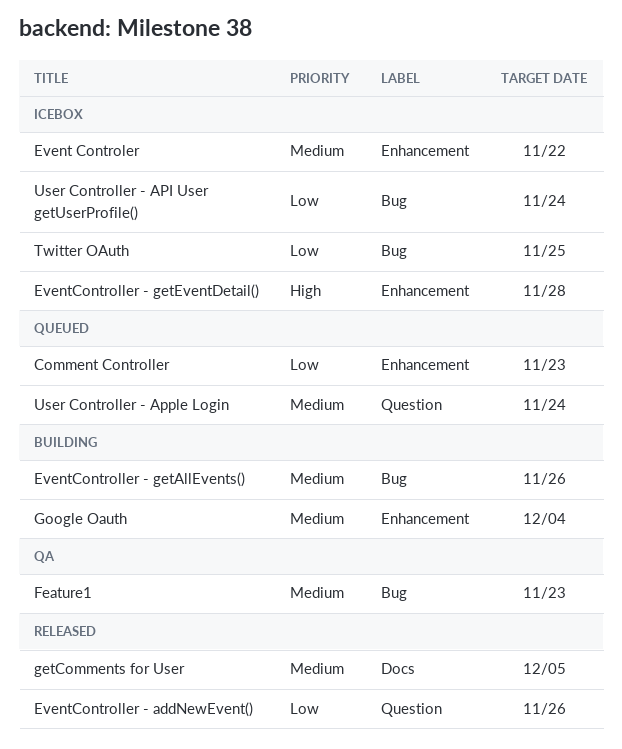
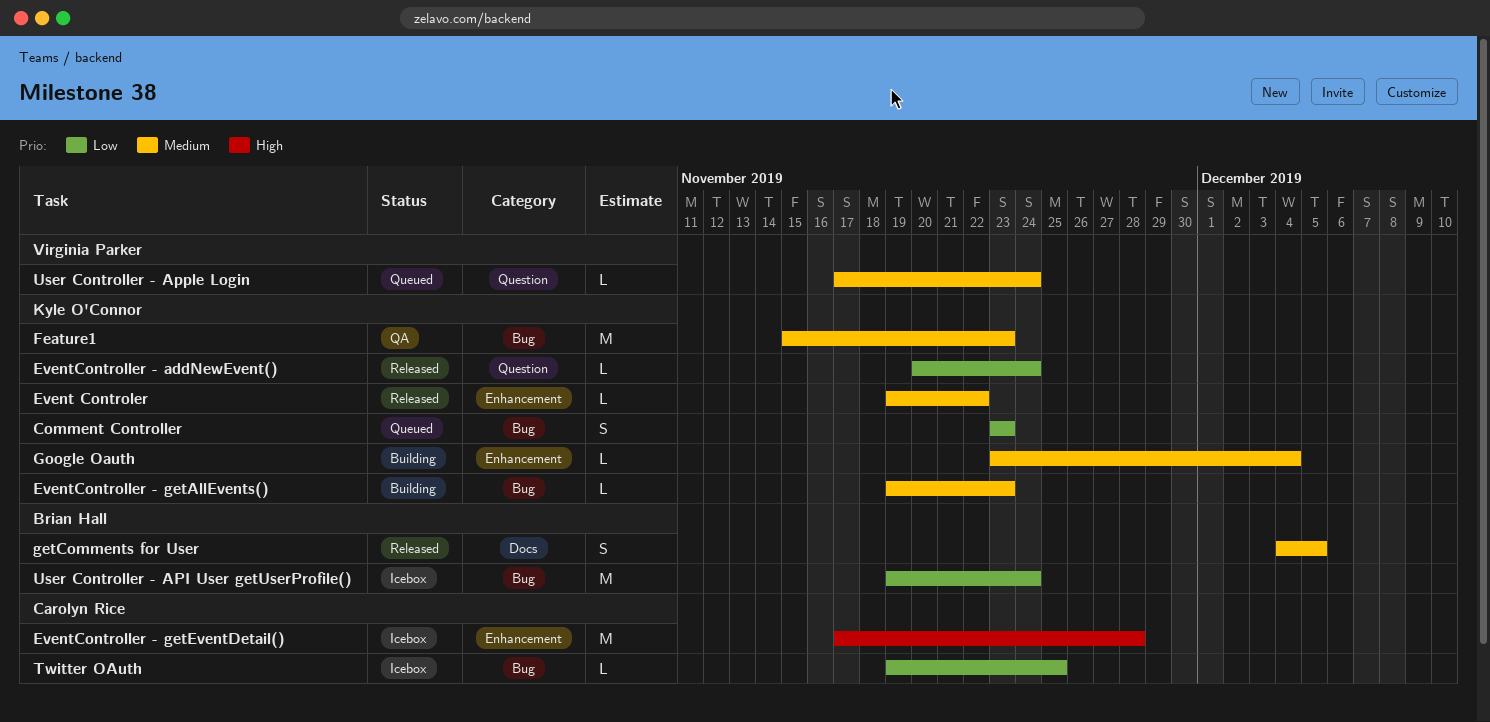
Comment Controller, label: Enhancement -> Bug
Event Controler, status: Icebox -> Released
EventController - addNewEvent(), due: Nov 26 -> Nov 24
EventController - getAllEvents(), due: Nov 26 -> Nov 23

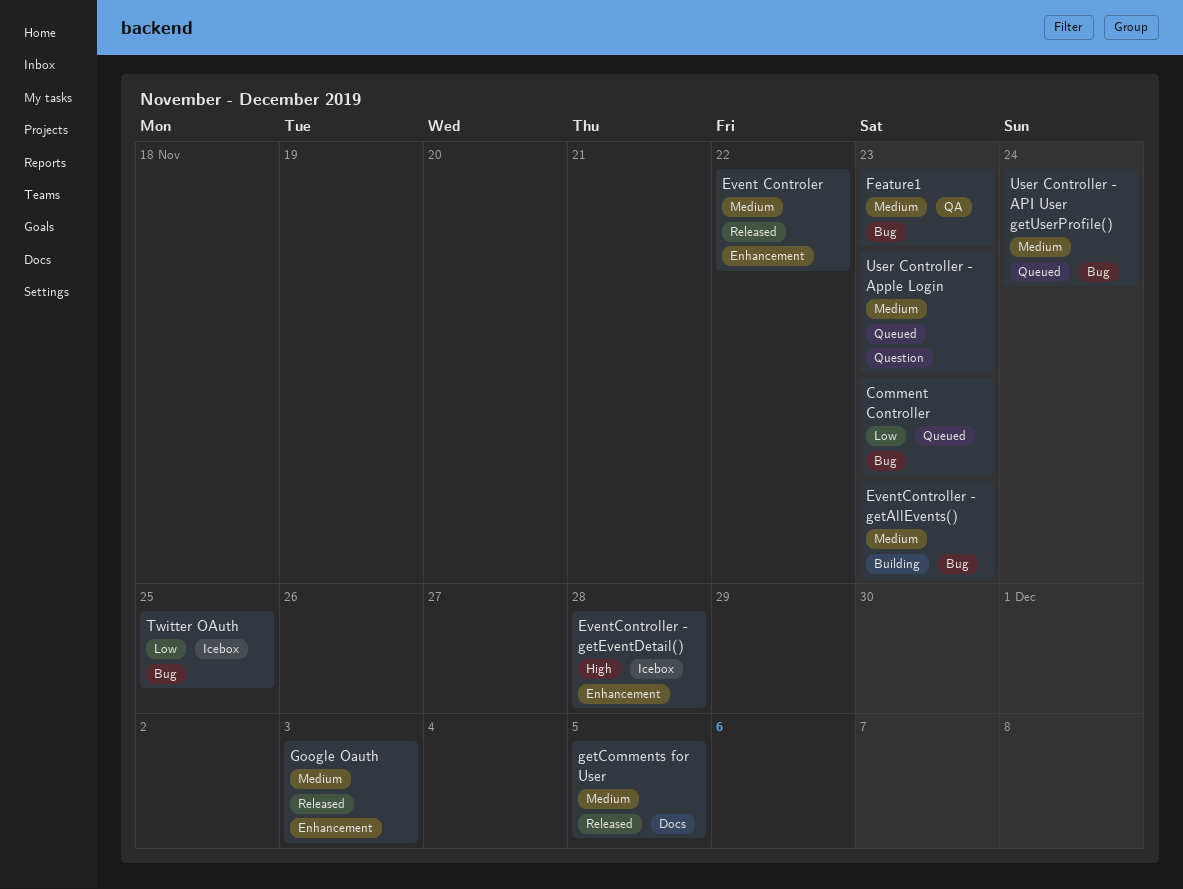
EventController - addNewEvent(): present -> none
Google Oauth, status: Building -> Released
Google Oauth, due: Dec 4 -> Dec 3
User Controller - API User getUserProfile(), status: Icebox -> Queued
User Controller - API User getUserProfile(), priority: Low -> Medium
User Controller - Apple Login, due: Nov 24 -> Nov 23

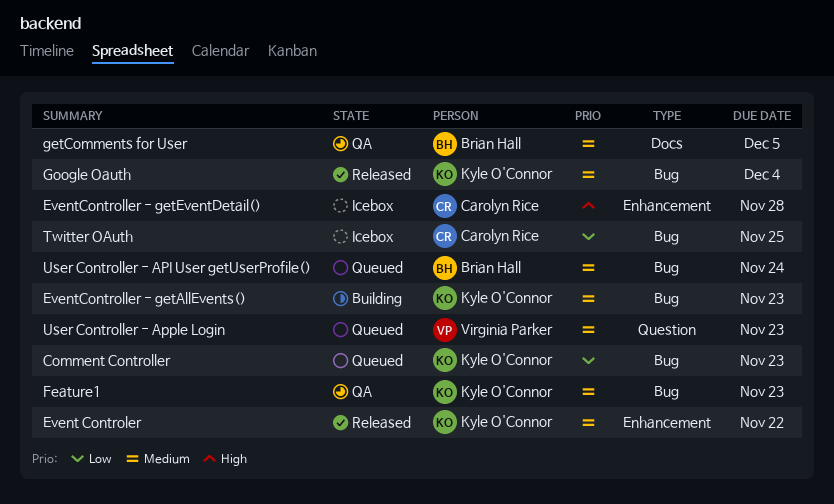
getComments for User, status: Released -> QA
Google Oauth, label: Enhancement -> Bug
Google Oauth, due: Dec 3 -> Dec 4

